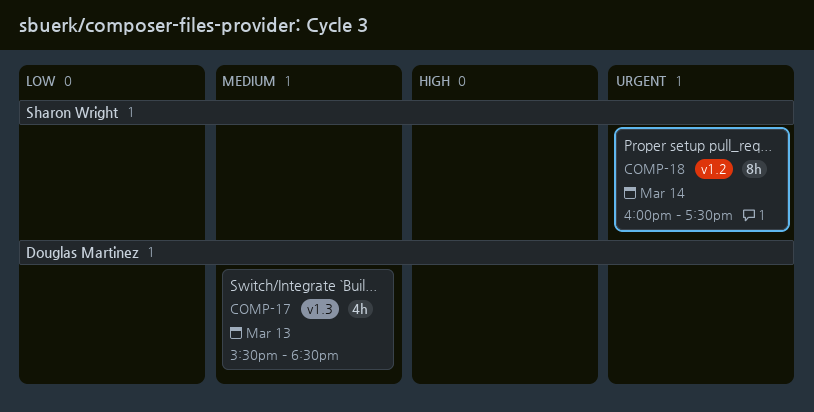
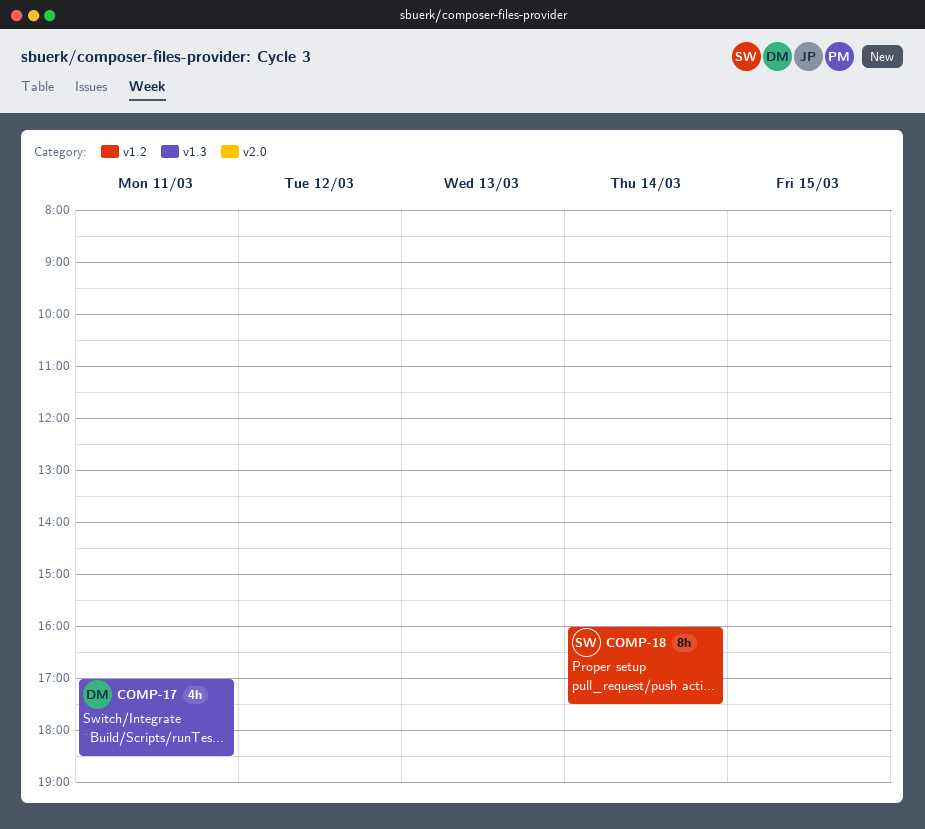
COMP-17, day: Mar 13 -> Mar 11
COMP-17, begins: 15:30 -> 17:00

